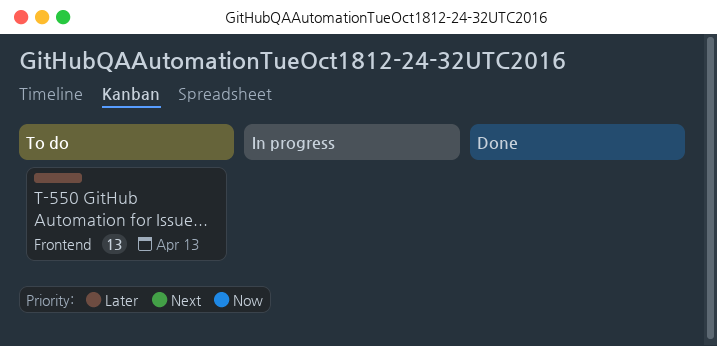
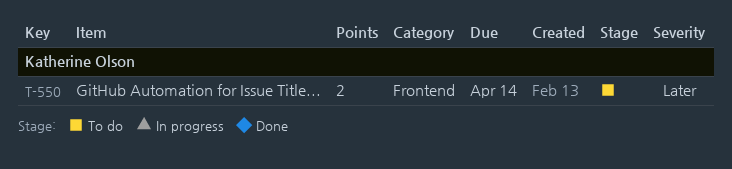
T-550, estimate: 13 -> 2
T-550, due: Apr 13 -> Apr 14

